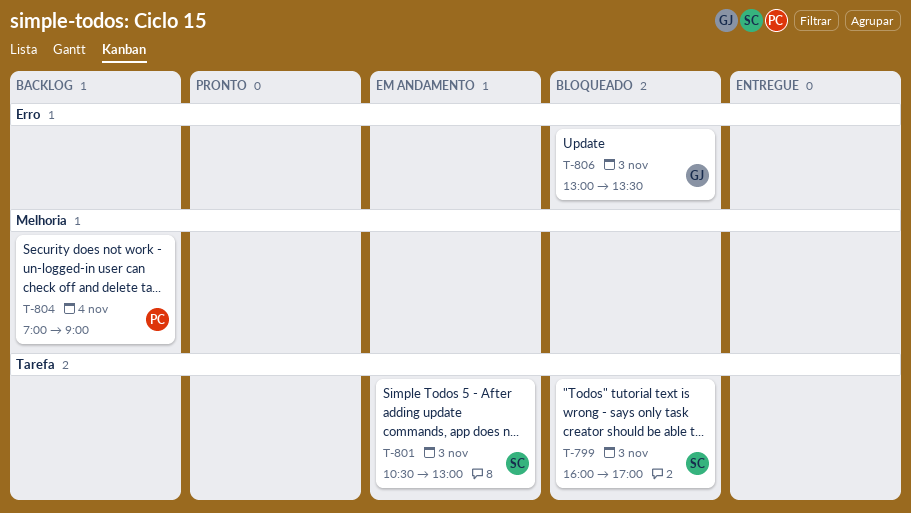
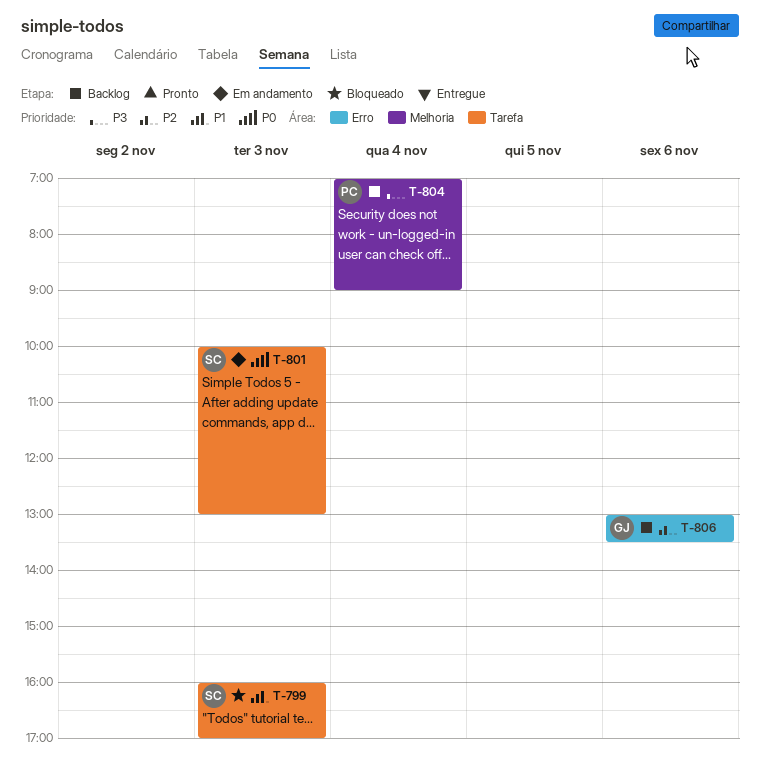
T-801, begins: 10:30 -> 10:00
T-806, status: Bloqueado -> Backlog
T-806, day: Nov 3 -> Nov 6

